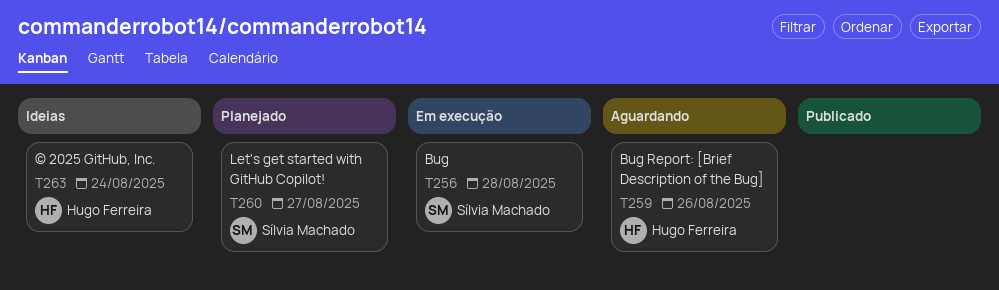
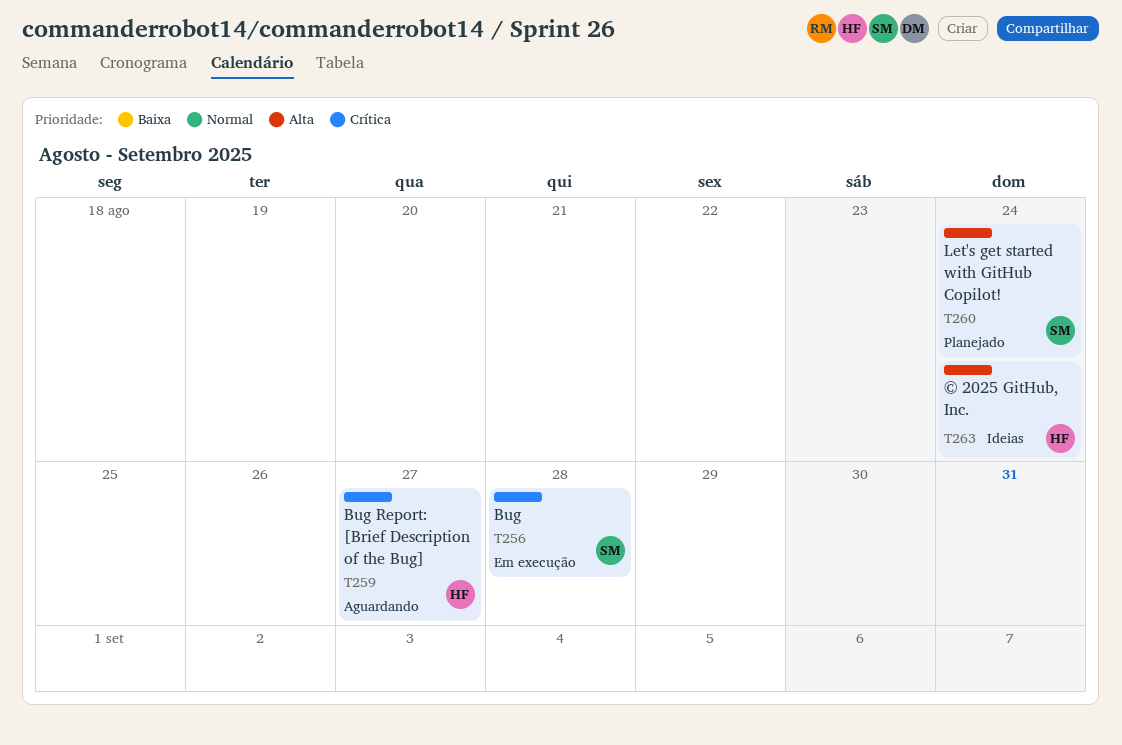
T259, due: Aug 26 -> Aug 27
T260, due: Aug 27 -> Aug 24

